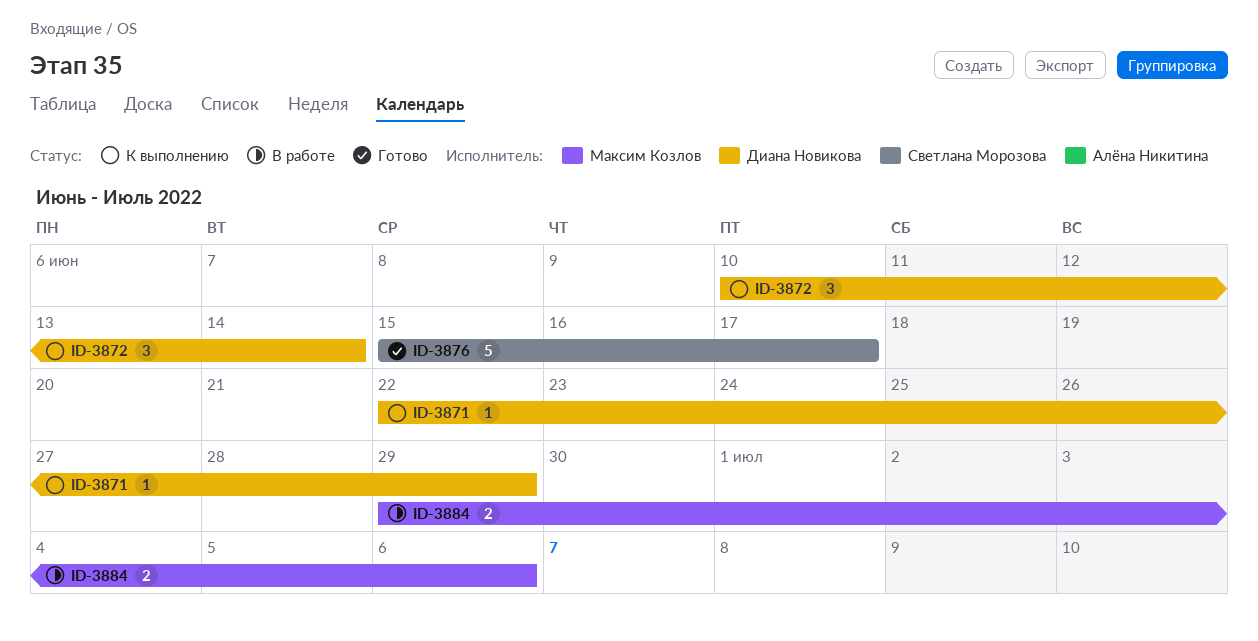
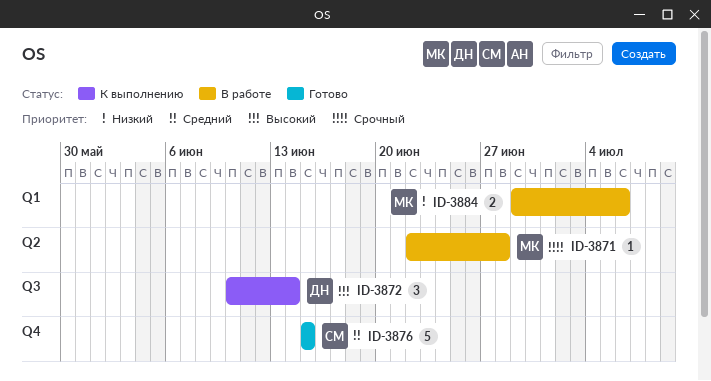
ID-3871, status: К выполнению -> В работе
ID-3871, owner: Диана Новикова -> Максим Козлов
ID-3871, due: Jun 29 -> Jun 28
ID-3876, due: Jun 17 -> Jun 15

